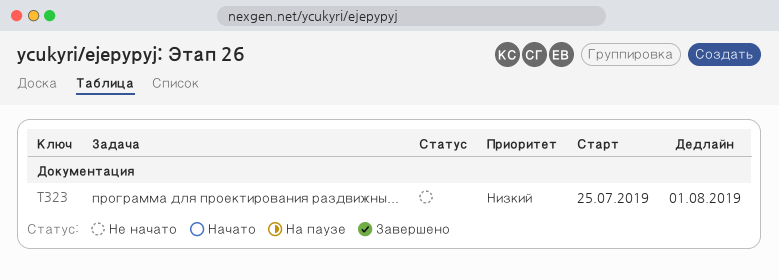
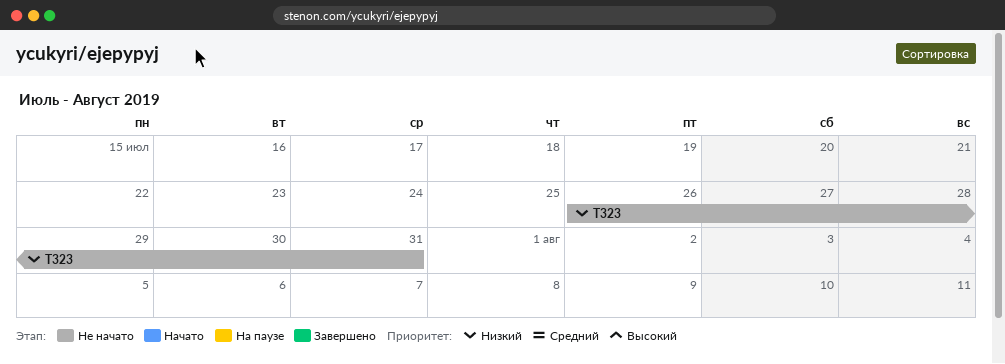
T323, start: Jul 25 -> Jul 26
T323, due: Aug 1 -> Jul 31

